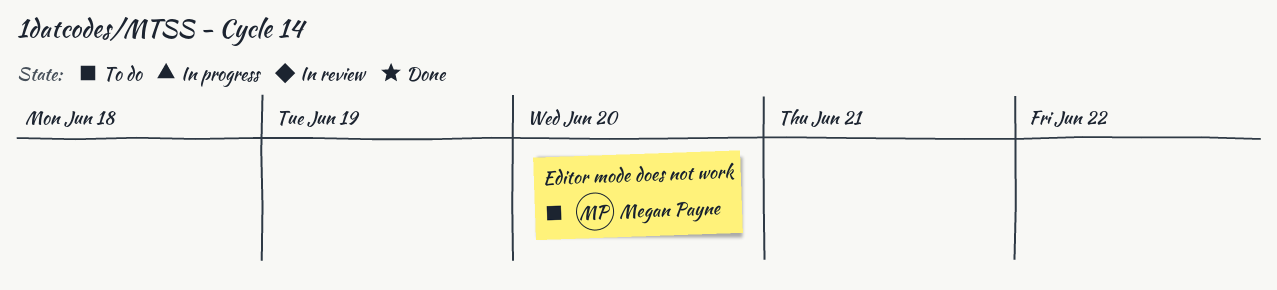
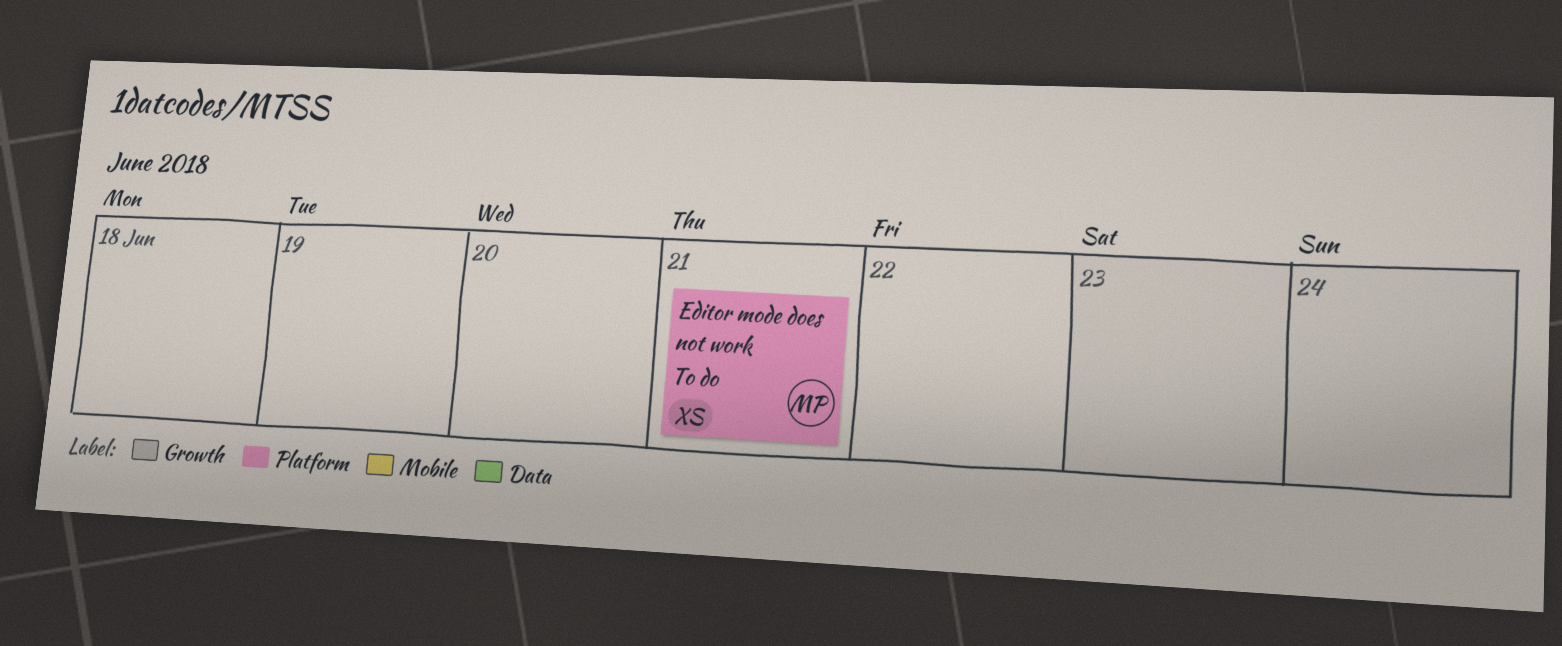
Editor mode does not work, due: Jun 20 -> Jun 21

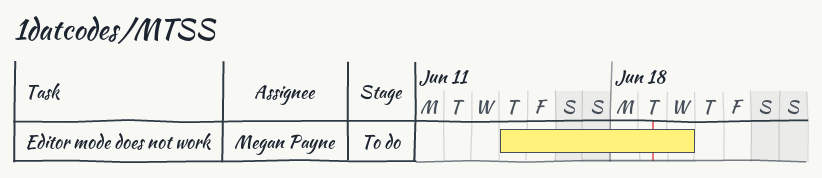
Editor mode does not work, due: Jun 21 -> Jun 20

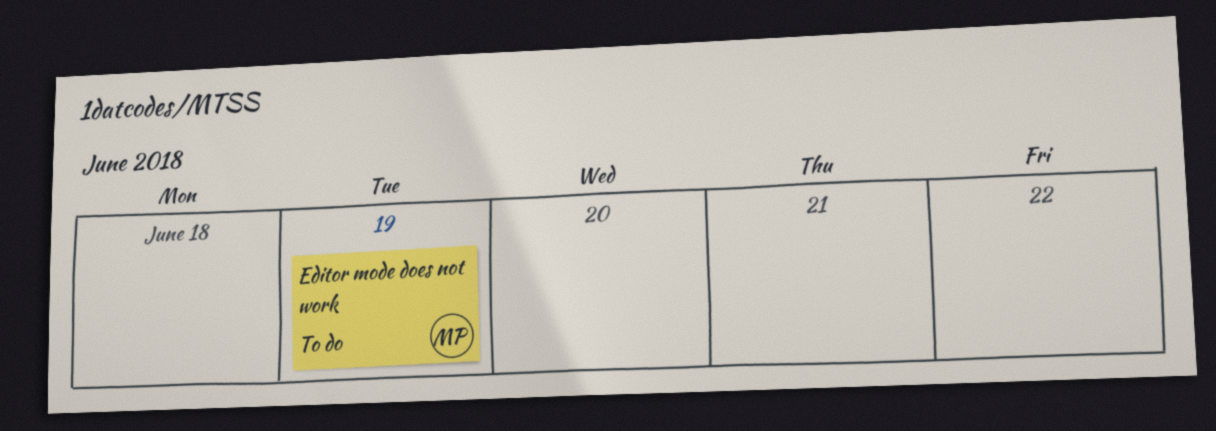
Editor mode does not work, due: Jun 20 -> Jun 19

